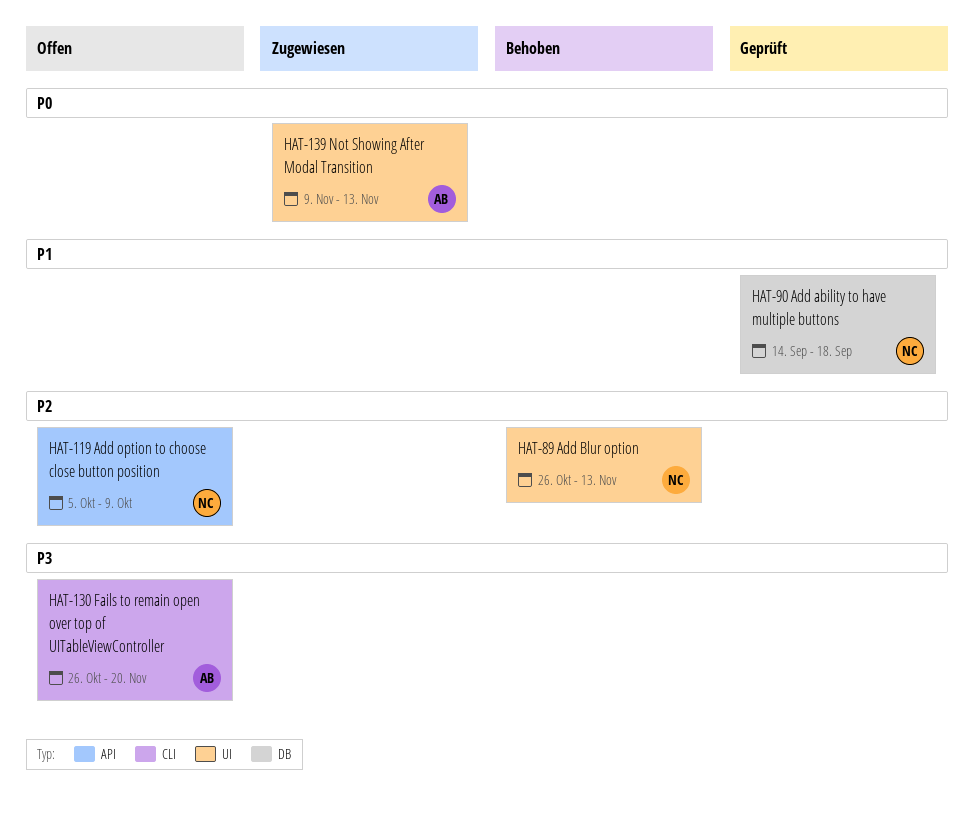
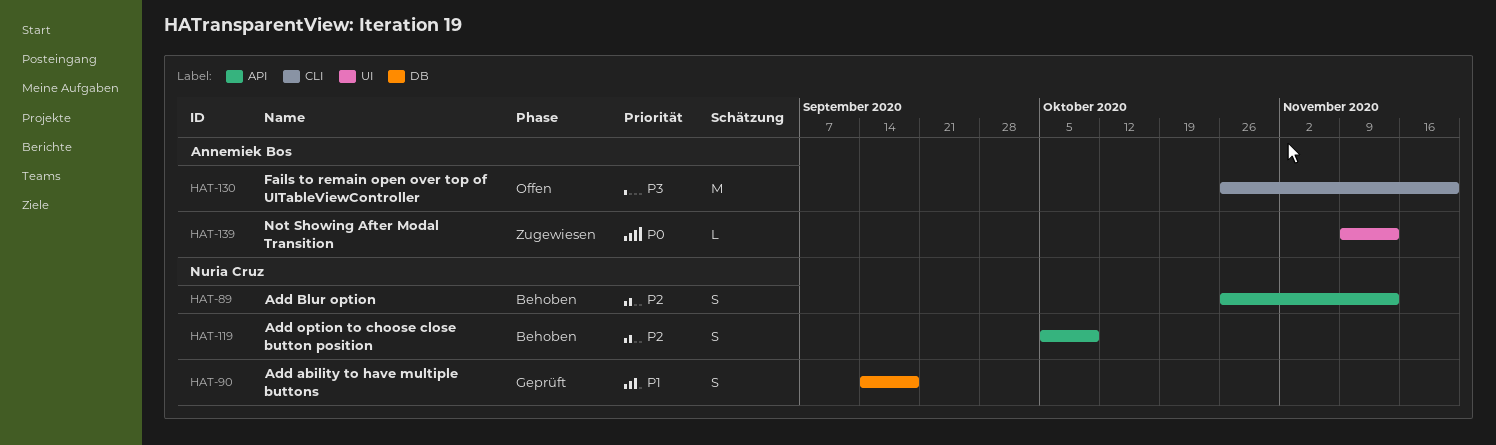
HAT-89, label: UI -> API
HAT-119, status: Offen -> Behoben

